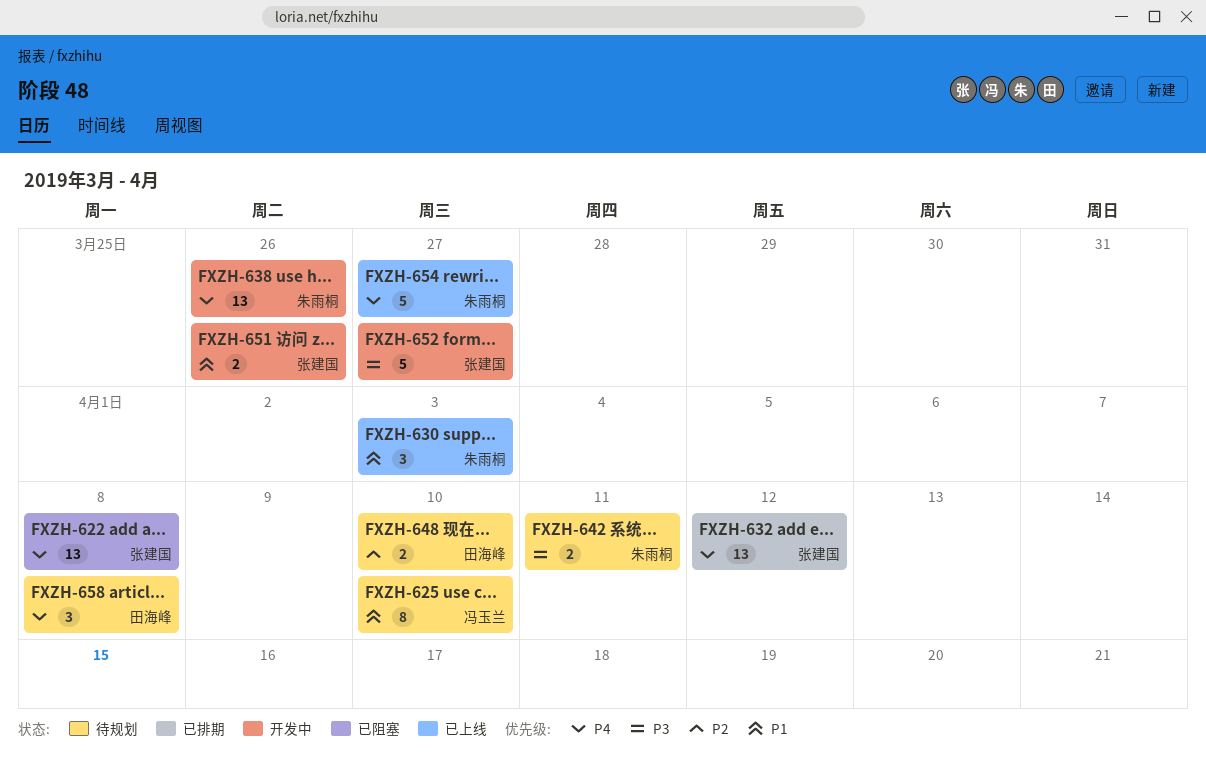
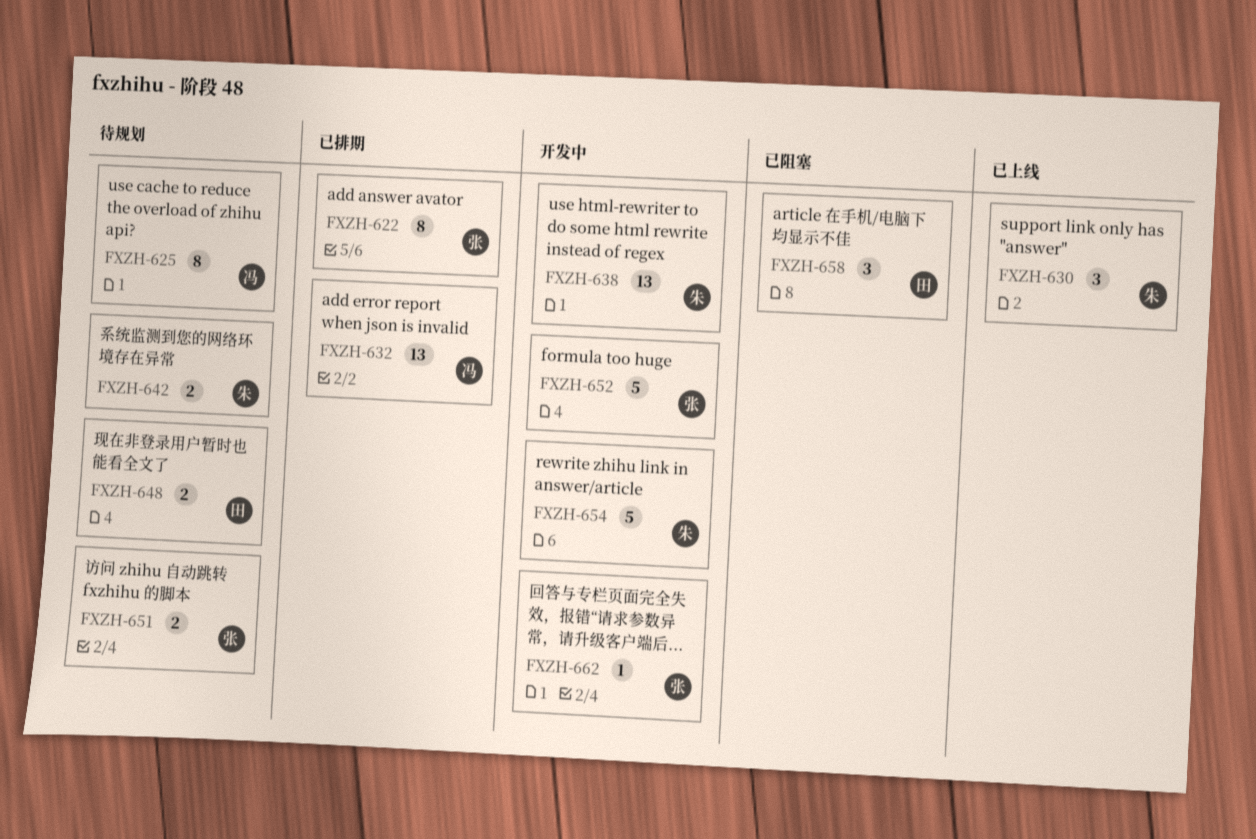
FXZH-622, status: 已阻塞 -> 已排期
FXZH-622, estimate: 13 -> 8
FXZH-632, owner: 张建国 -> 冯玉兰
FXZH-651, status: 开发中 -> 待规划
FXZH-654, status: 已上线 -> 开发中
FXZH-658, status: 待规划 -> 已阻塞
FXZH-662: none -> present

